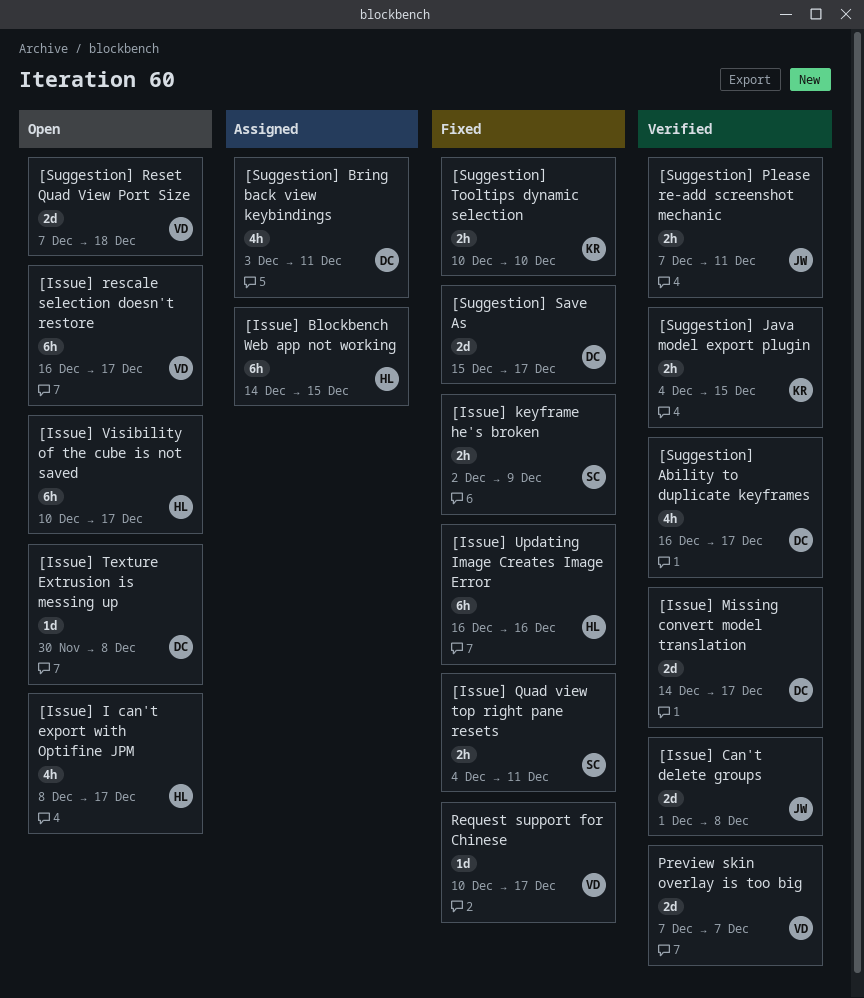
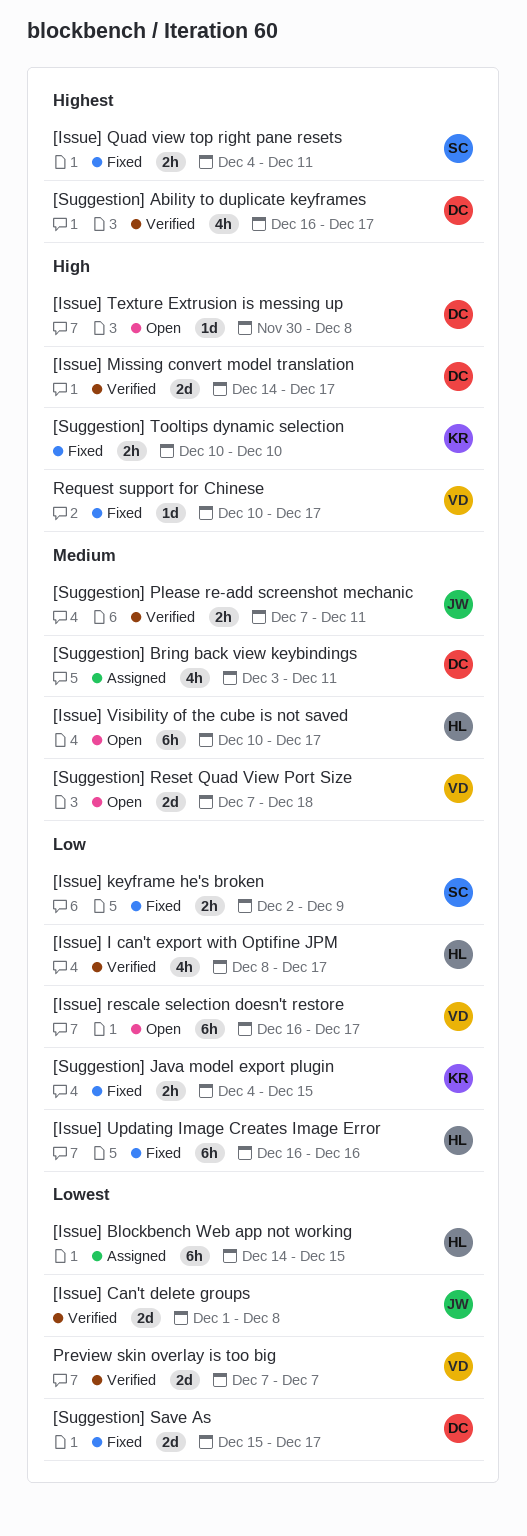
[Issue] I can't export with Optifine JPM, status: Open -> Verified
[Suggestion] Java model export plugin, status: Verified -> Fixed

